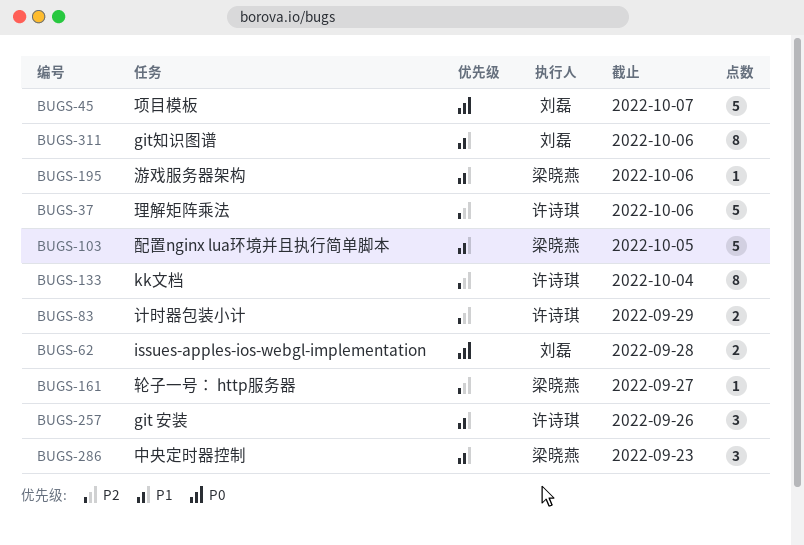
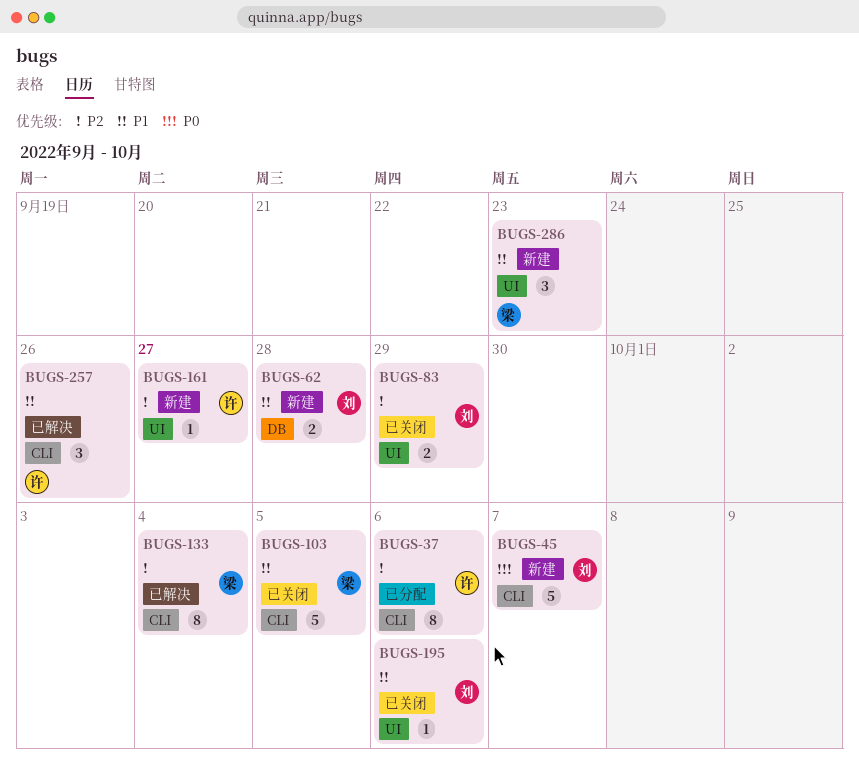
BUGS-37, estimate: 5 -> 8
BUGS-62, priority: P0 -> P1
BUGS-83, owner: 许诗琪 -> 刘磊
BUGS-133, owner: 许诗琪 -> 梁晓燕
BUGS-161, owner: 梁晓燕 -> 许诗琪
BUGS-195, owner: 梁晓燕 -> 刘磊
BUGS-311: present -> none

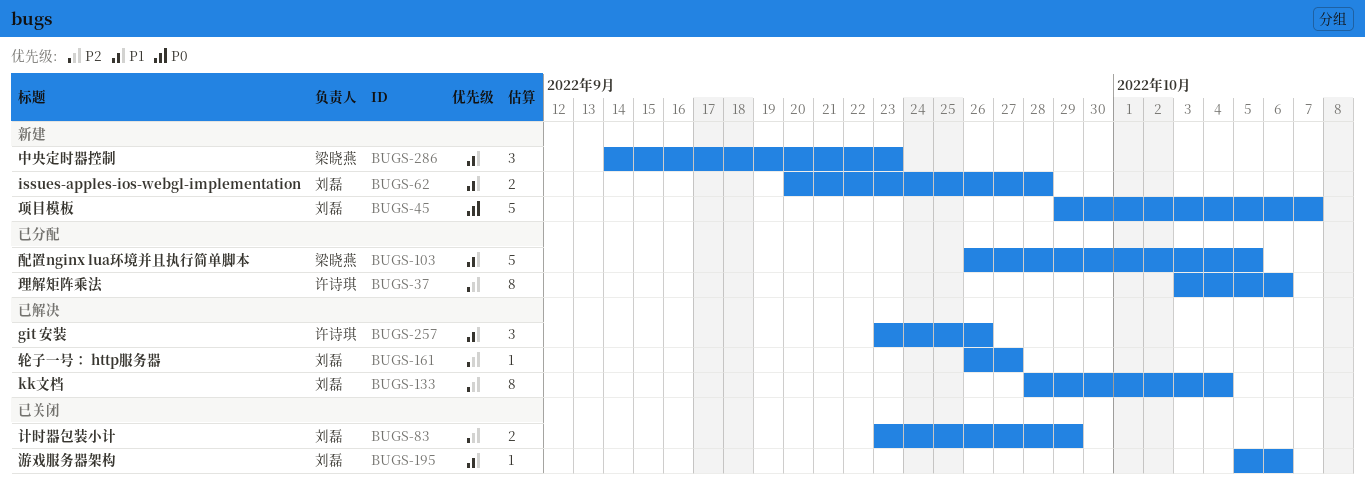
BUGS-103, status: 已关闭 -> 已分配
BUGS-133, owner: 梁晓燕 -> 刘磊
BUGS-161, status: 新建 -> 已解决
BUGS-161, owner: 许诗琪 -> 刘磊

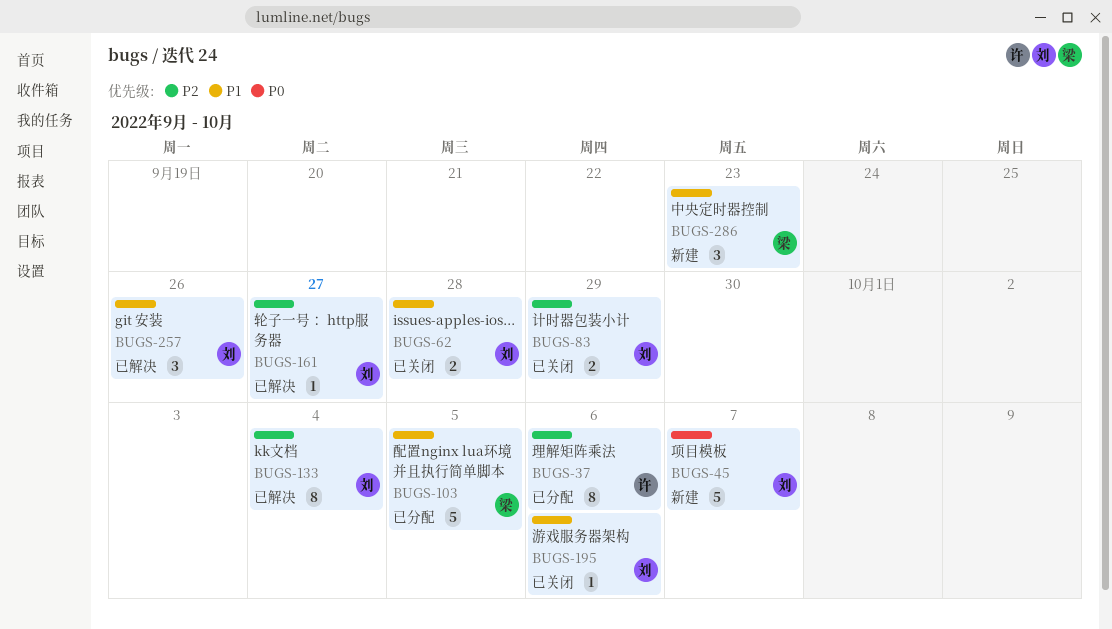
BUGS-62, status: 新建 -> 已关闭
BUGS-257, owner: 许诗琪 -> 刘磊

